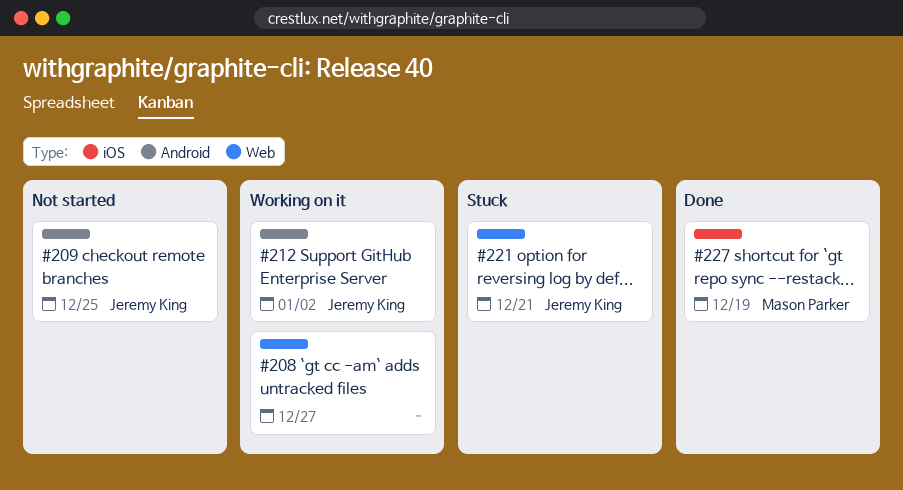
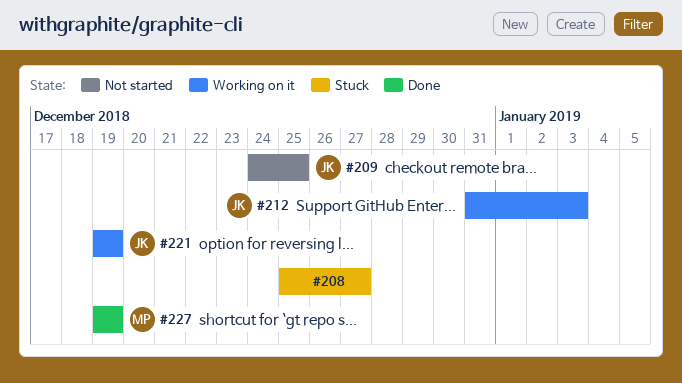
#208, status: Working on it -> Stuck
#212, due: Jan 2 -> Jan 3
#221, status: Stuck -> Working on it
#221, due: Dec 21 -> Dec 19

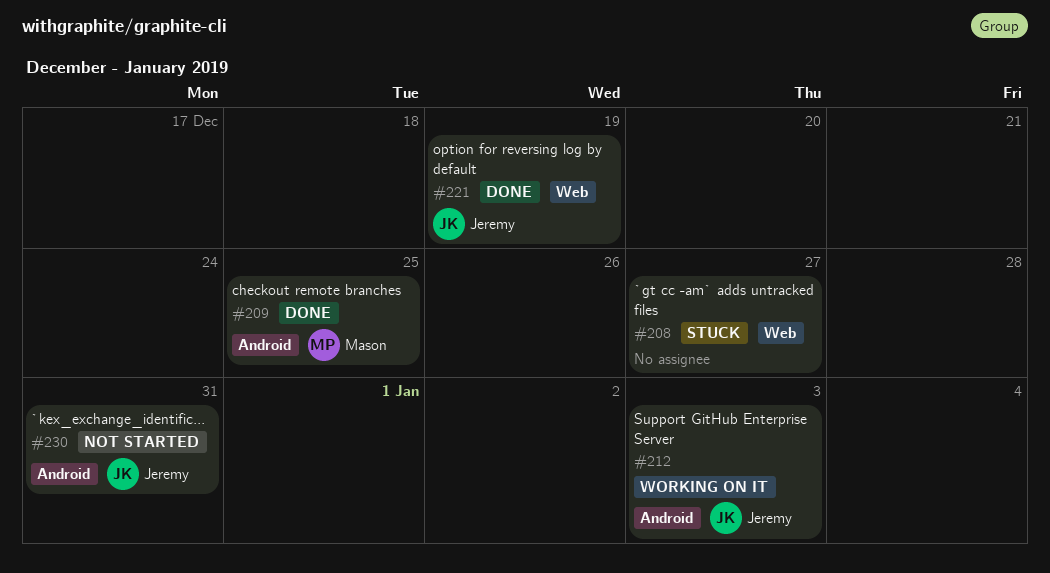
#209, status: Not started -> Done
#209, owner: Jeremy -> Mason
#221, status: Working on it -> Done
#227: present -> none
#230: none -> present

